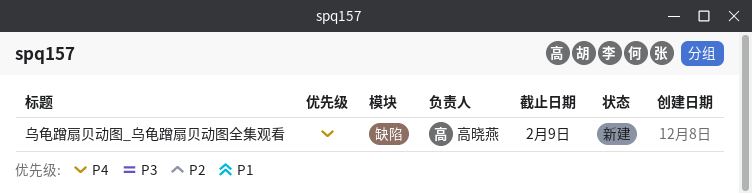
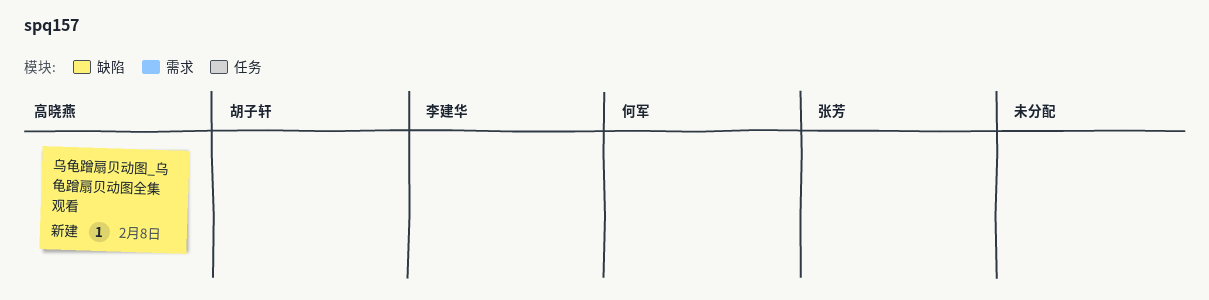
乌龟蹭扇贝动图_乌龟蹭扇贝动图全集观看, due: Feb 9 -> Feb 8

